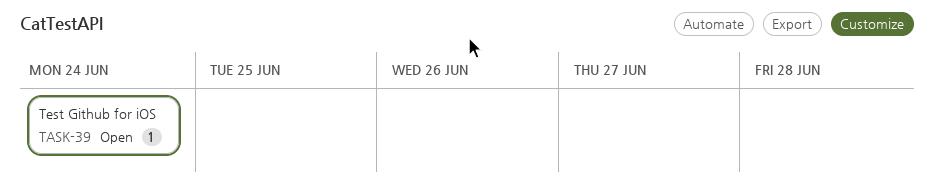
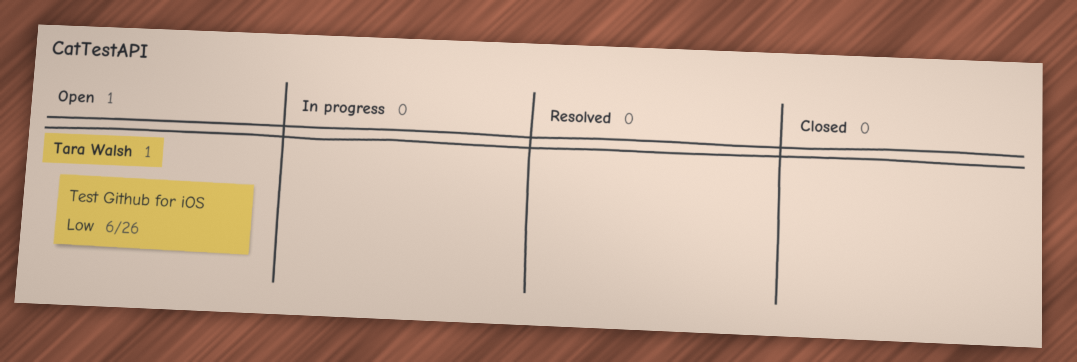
Test Github for iOS, due: Jun 24 -> Jun 26

